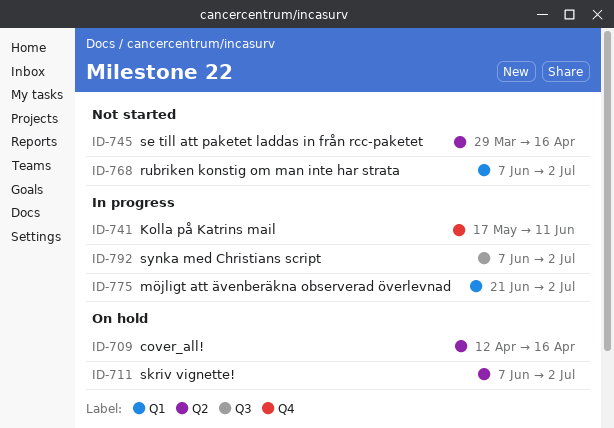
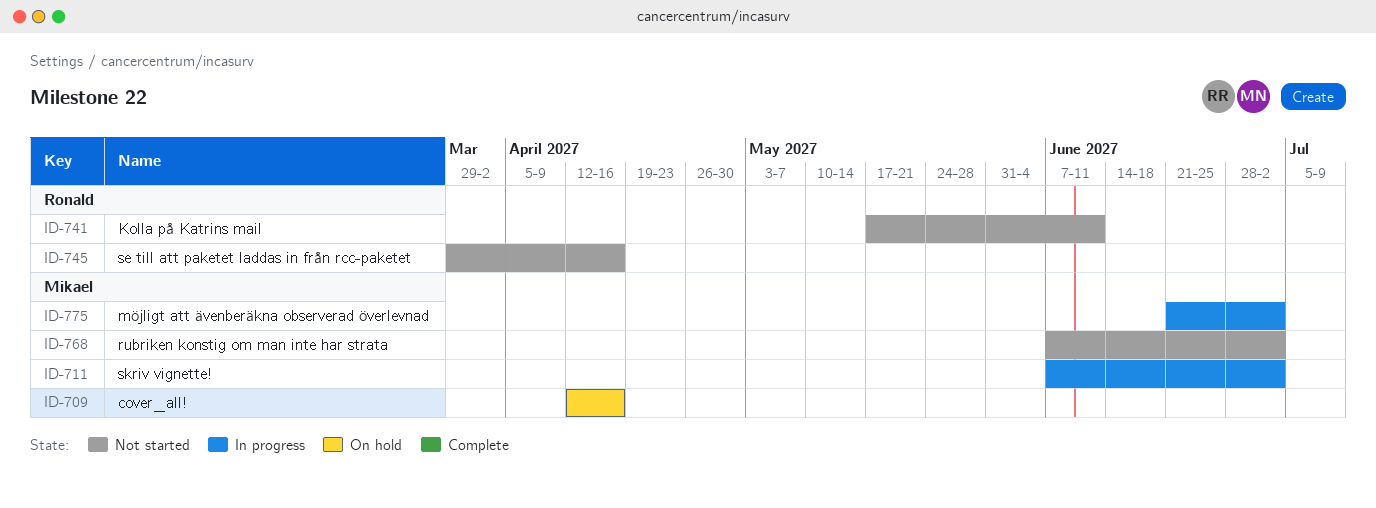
ID-711, status: On hold -> In progress
ID-741, status: In progress -> Not started
ID-792: present -> none

